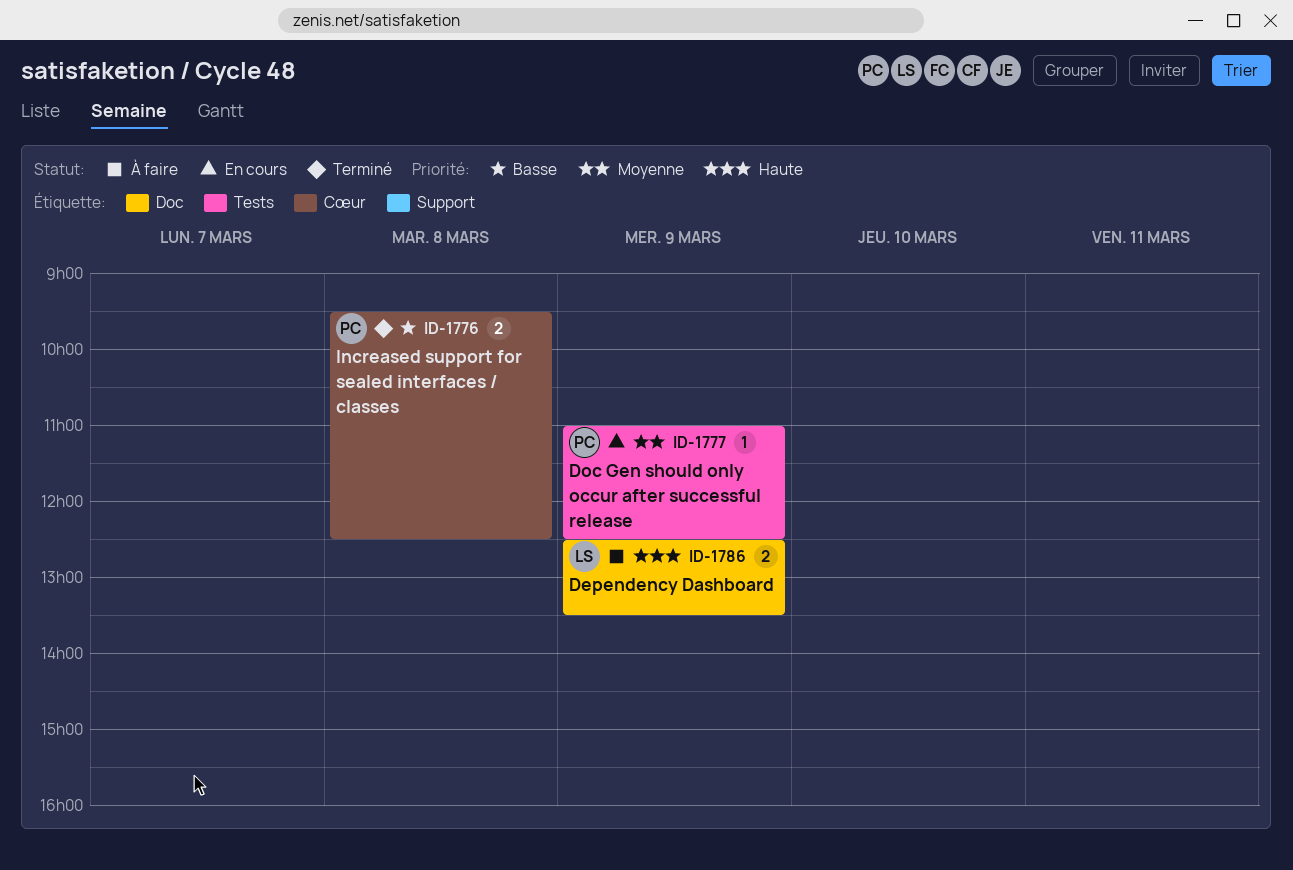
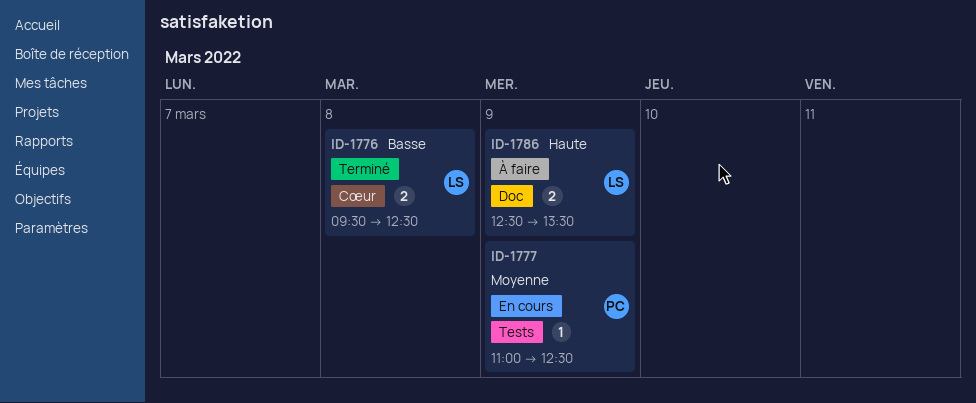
ID-1776, owner: PC -> LS

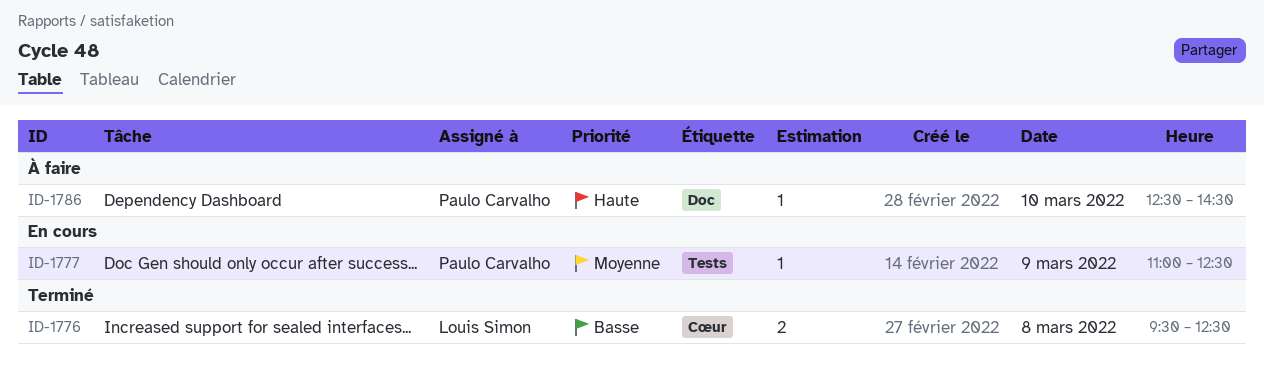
ID-1786, owner: Louis Simon -> Paulo Carvalho
ID-1786, estimate: 2 -> 1
ID-1786, day: Mar 9 -> Mar 10
ID-1786, ends: 13:30 -> 14:30

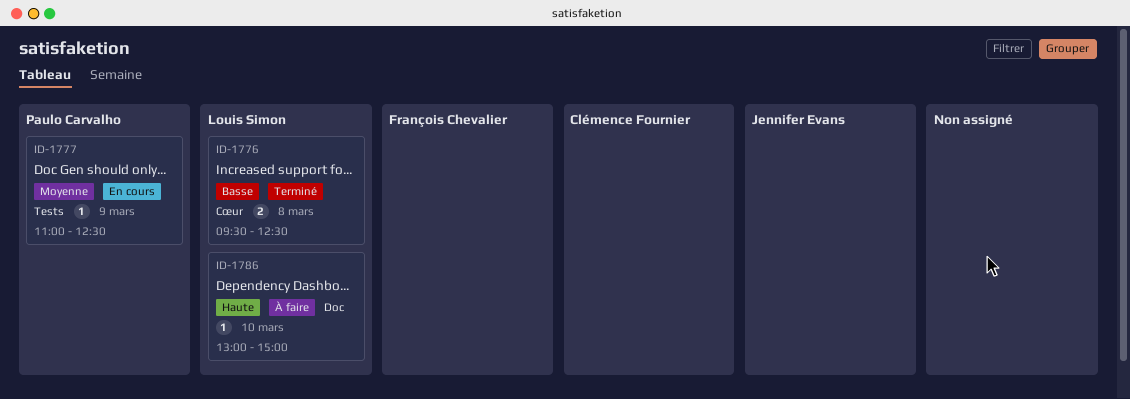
ID-1786, owner: Paulo Carvalho -> Louis Simon
ID-1786, begins: 12:30 -> 13:00
ID-1786, ends: 14:30 -> 15:00

